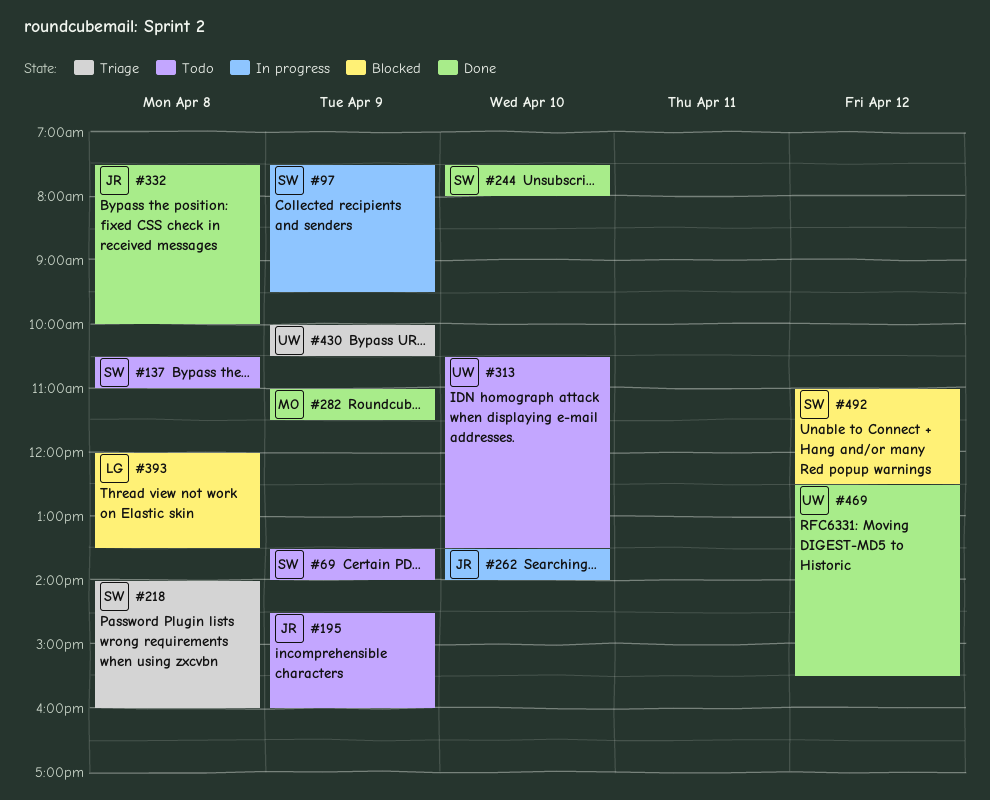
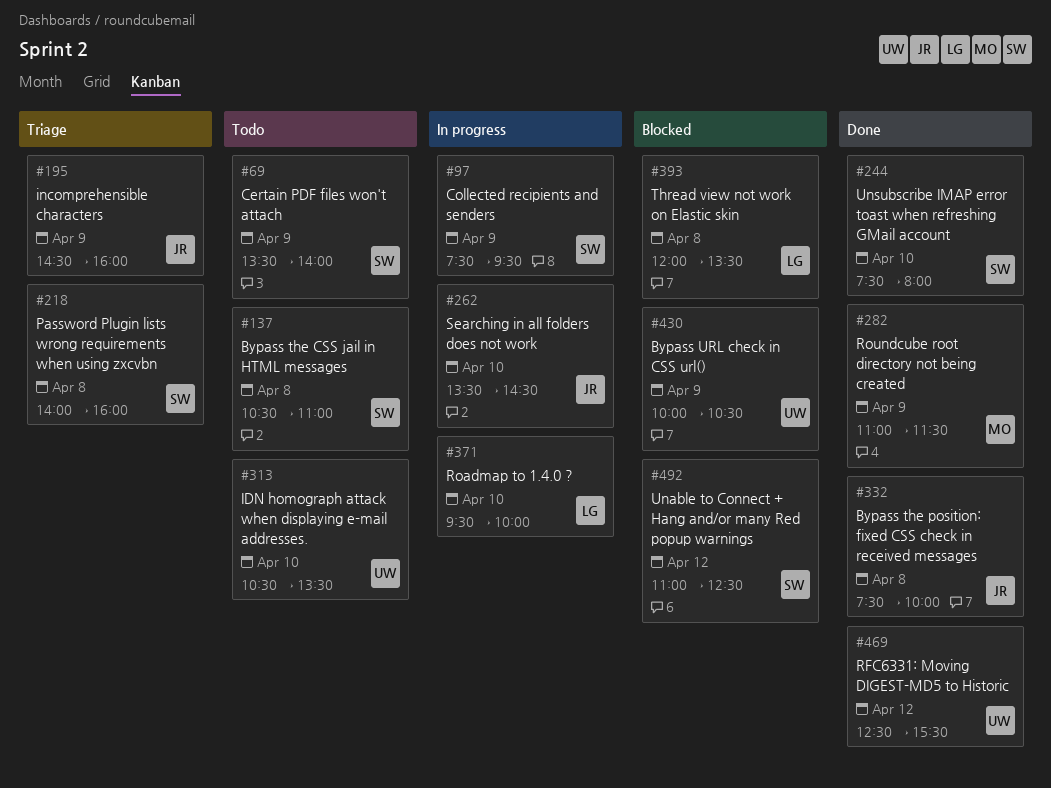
#195, status: Todo -> Triage
#262, ends: 14:00 -> 14:30
#371: none -> present
#430, status: Triage -> Blocked

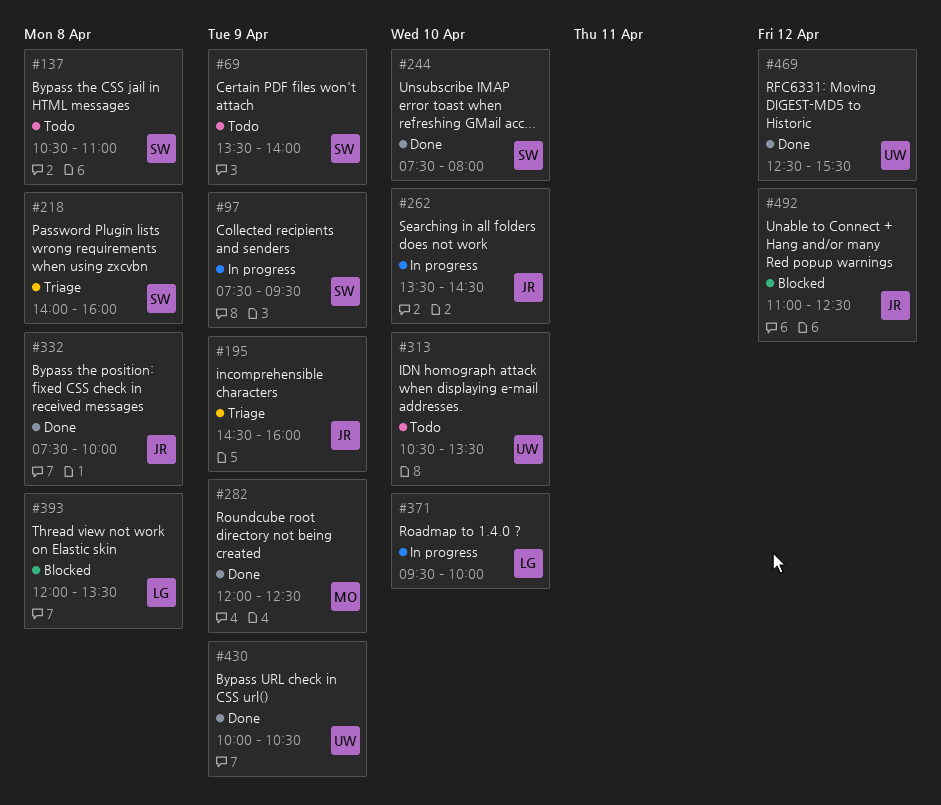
#282, begins: 11:00 -> 12:00
#282, ends: 11:30 -> 12:30
#430, status: Blocked -> Done
#492, owner: SW -> JR

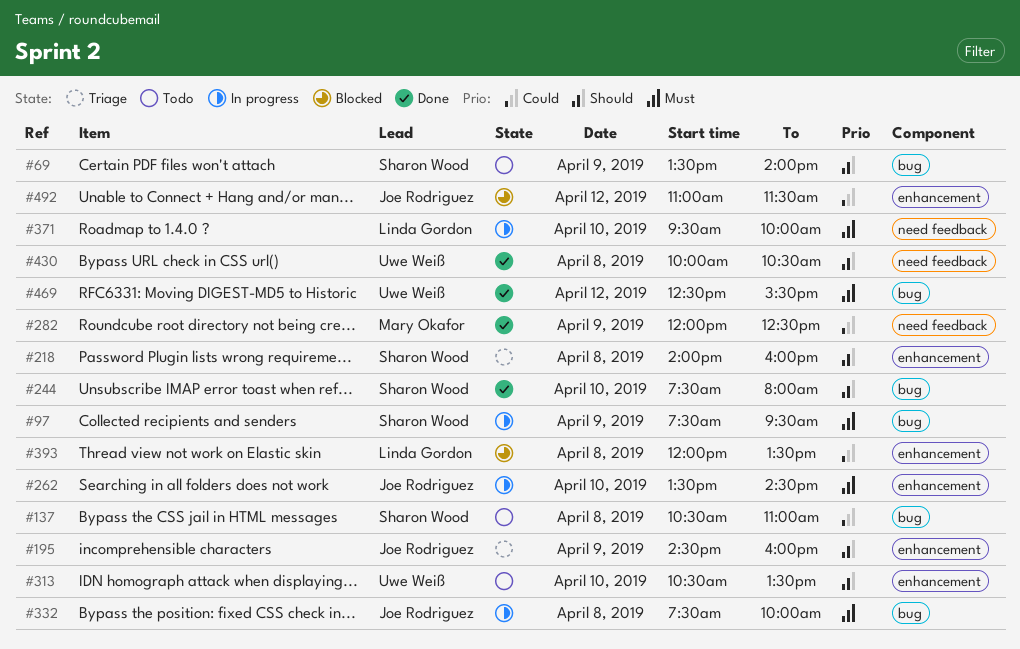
#332, status: Done -> In progress
#430, day: Apr 9 -> Apr 8
#492, ends: 12:30 -> 11:30

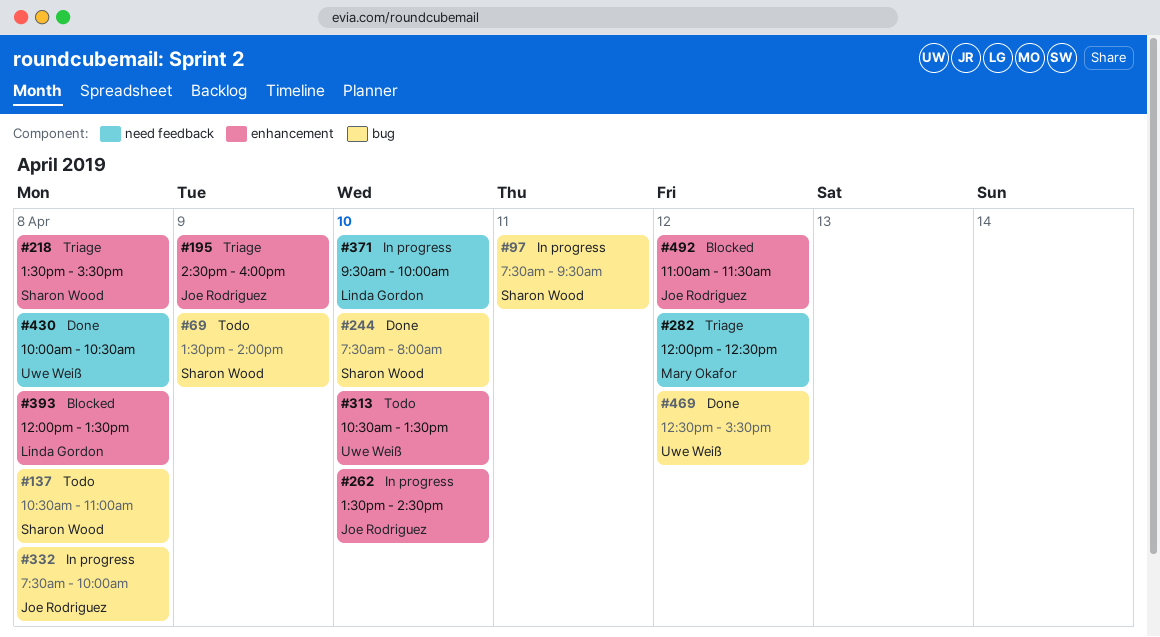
#97, day: Apr 9 -> Apr 11
#218, begins: 14:00 -> 13:30
#218, ends: 16:00 -> 15:30
#282, status: Done -> Triage
#282, day: Apr 9 -> Apr 12

